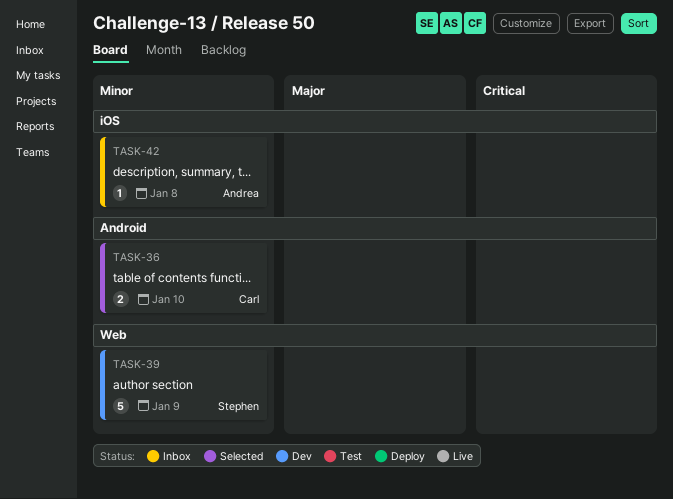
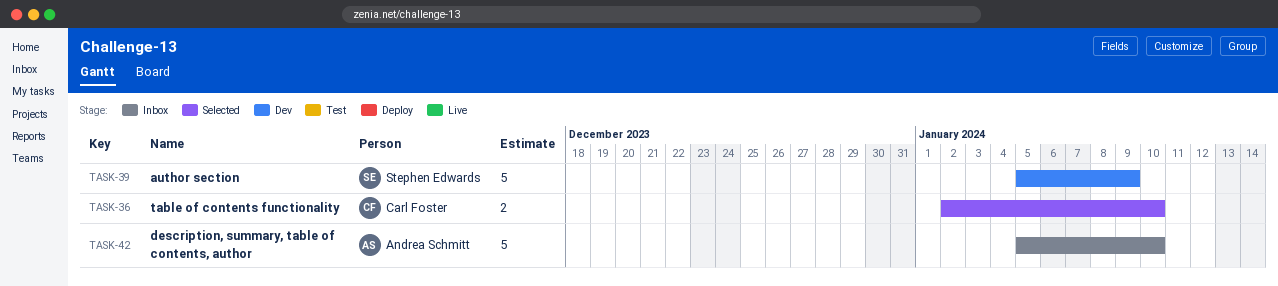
TASK-42, estimate: 1 -> 5
TASK-42, due: Jan 8 -> Jan 10

